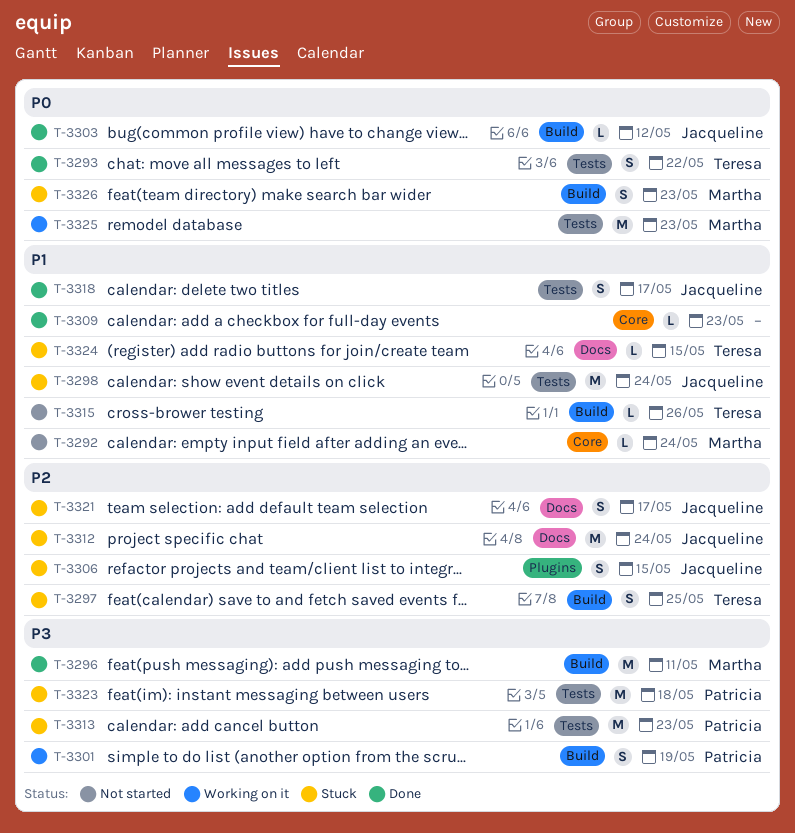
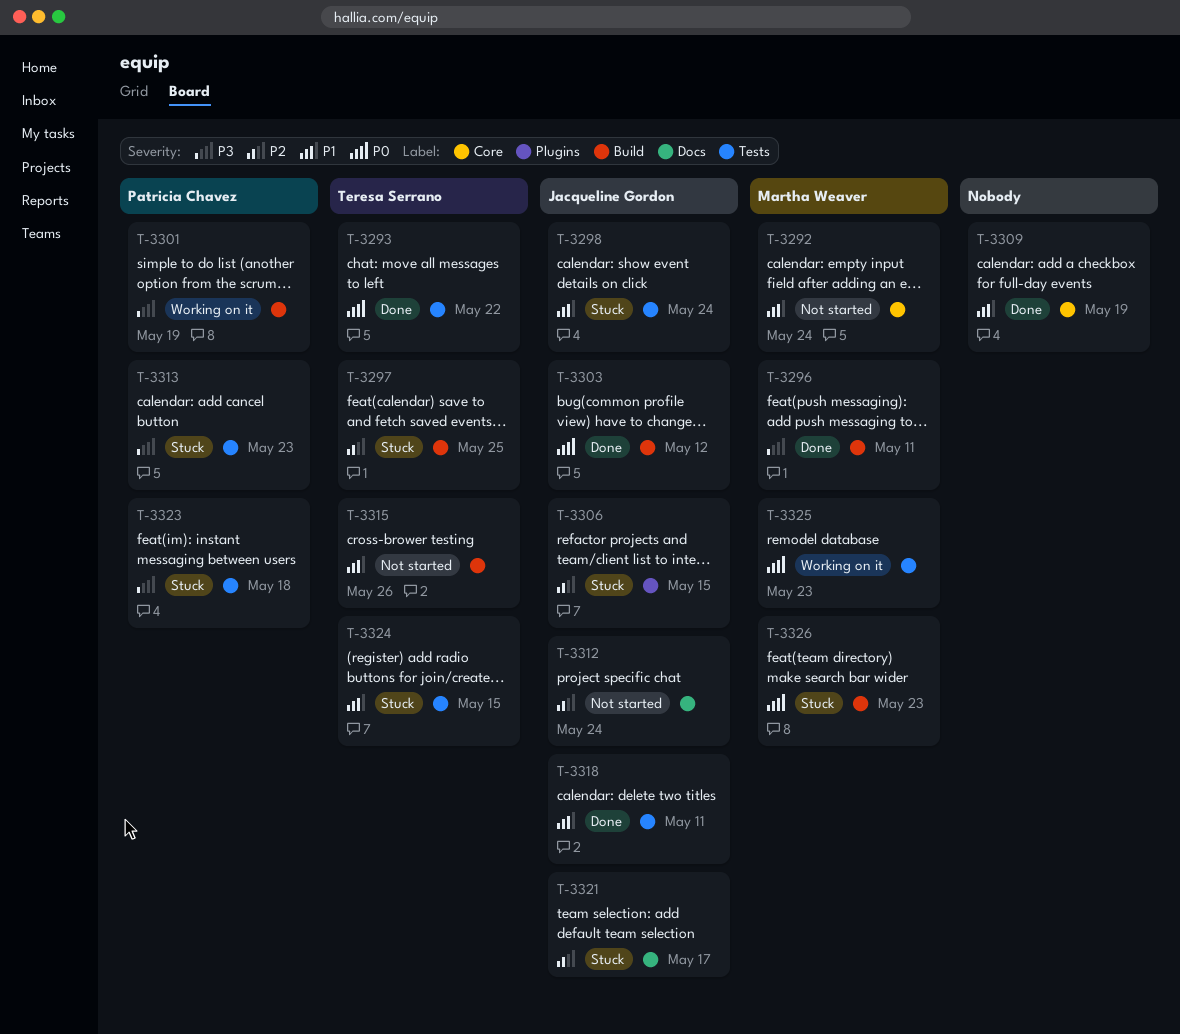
T-3309, due: May 23 -> May 19
T-3312, status: Stuck -> Not started
T-3318, due: May 17 -> May 11
T-3324, label: Docs -> Tests

